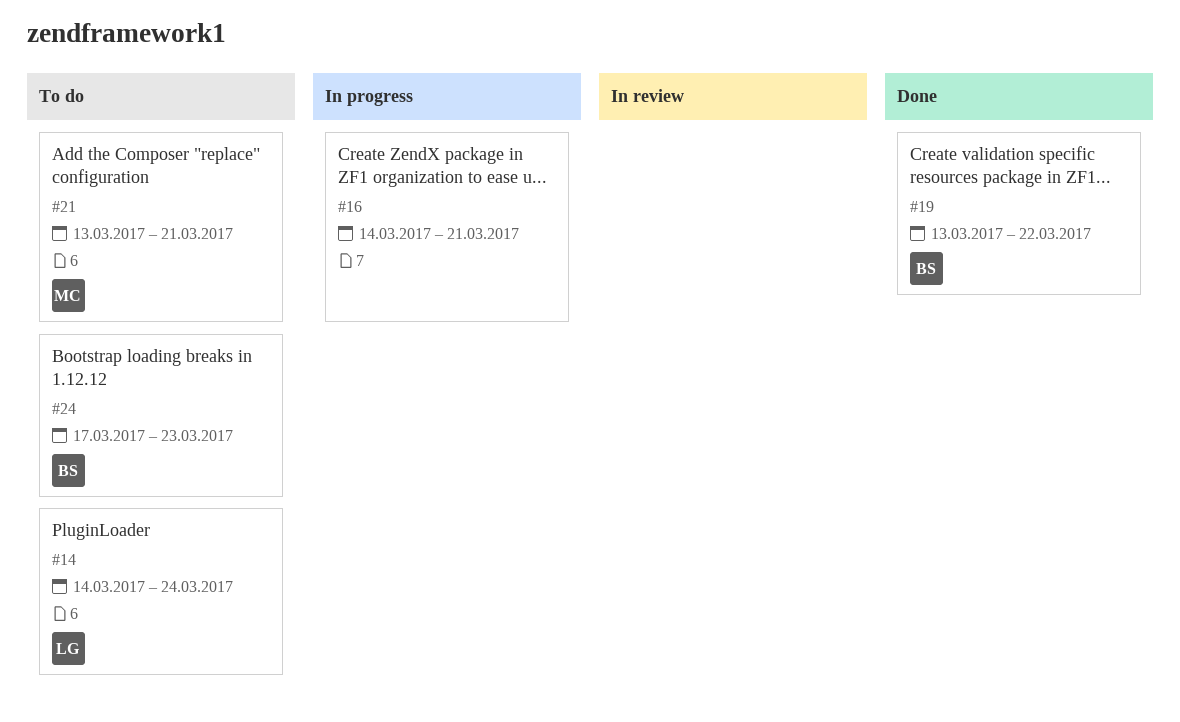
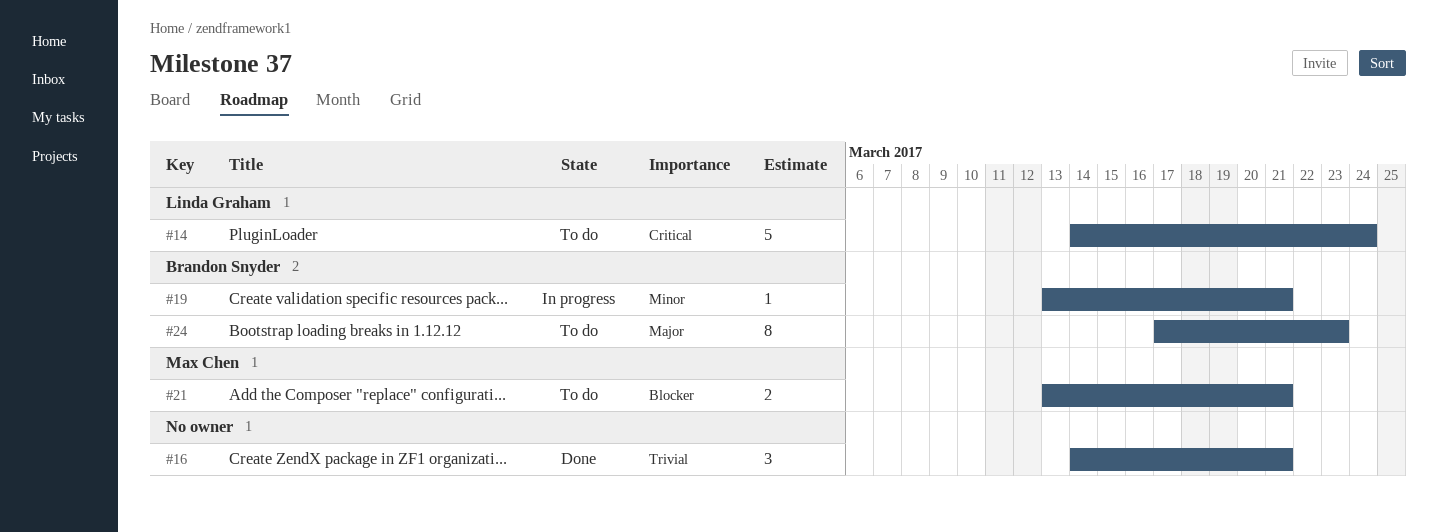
#16, status: In progress -> Done
#19, status: Done -> In progress
#19, due: Mar 22 -> Mar 21

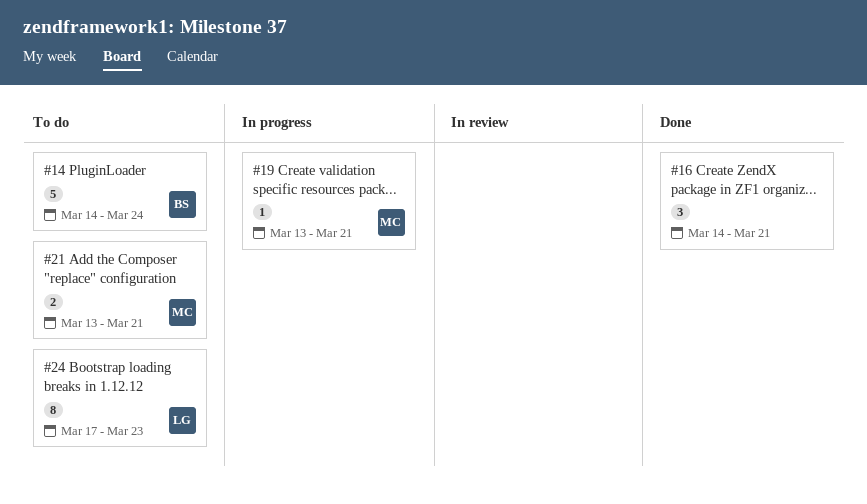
#14, owner: Linda Graham -> Brandon Snyder
#19, owner: Brandon Snyder -> Max Chen
#24, owner: Brandon Snyder -> Linda Graham

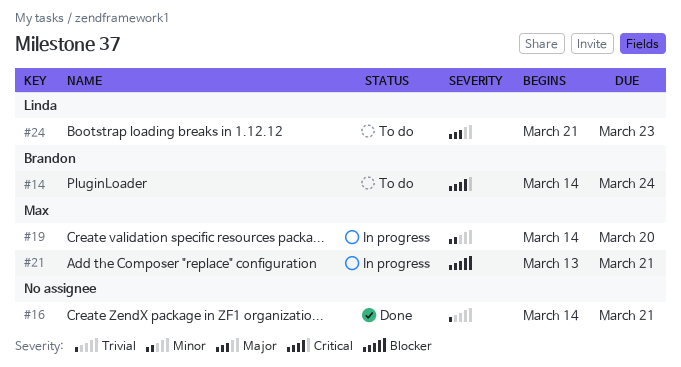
#19, start: Mar 13 -> Mar 14
#19, due: Mar 21 -> Mar 20
#21, status: To do -> In progress
#24, start: Mar 17 -> Mar 21

